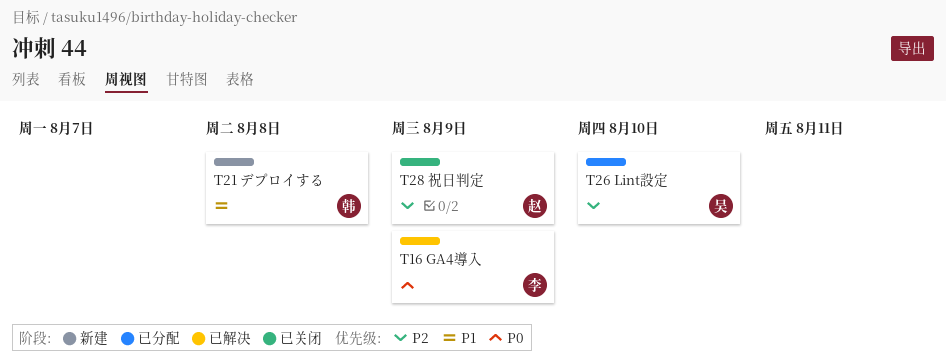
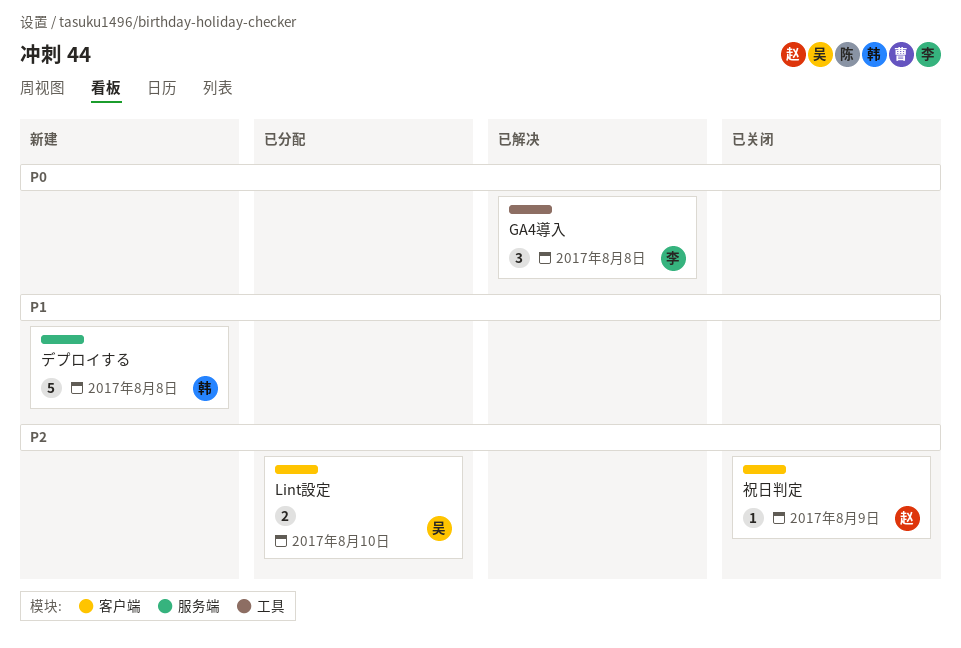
GA4導入, due: Aug 9 -> Aug 8

